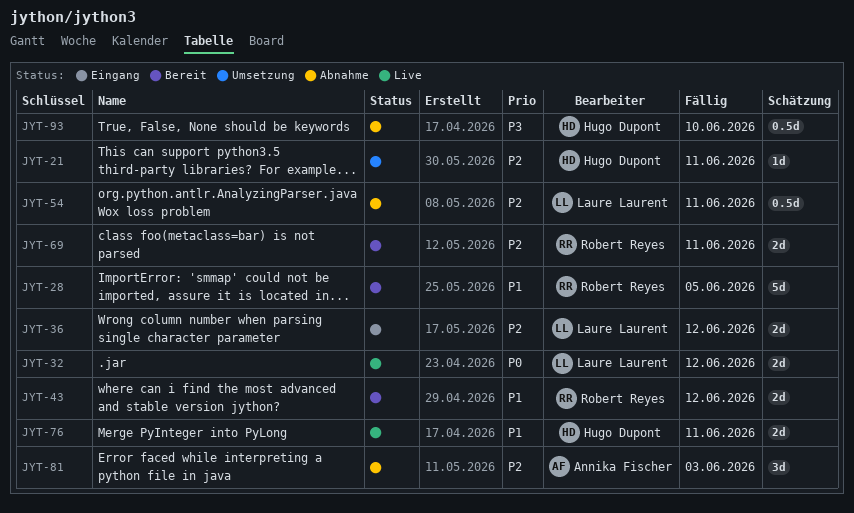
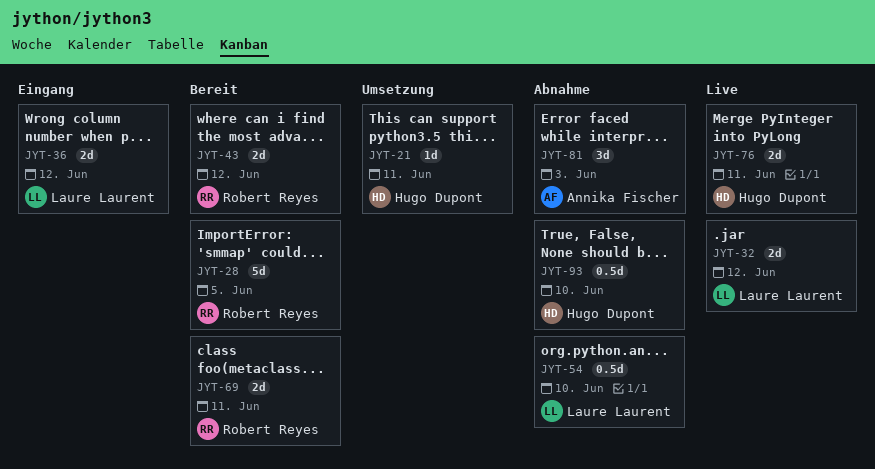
JYT-54, due: Jun 11 -> Jun 10

